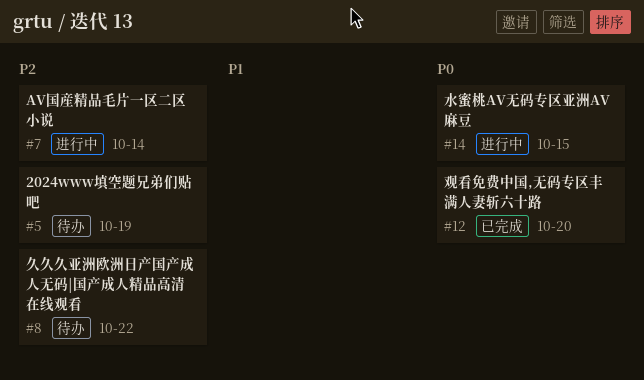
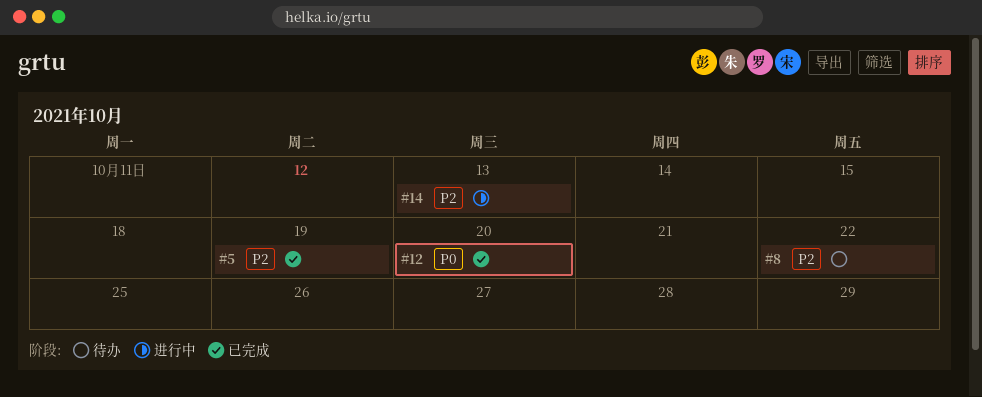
#5, status: 待办 -> 已完成
#7: present -> none
#14, priority: P0 -> P2
#14, due: Oct 15 -> Oct 13

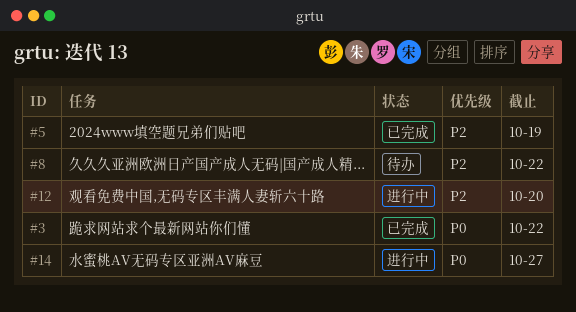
#3: none -> present
#12, status: 已完成 -> 进行中
#12, priority: P0 -> P2
#14, priority: P2 -> P0
#14, due: Oct 13 -> Oct 27

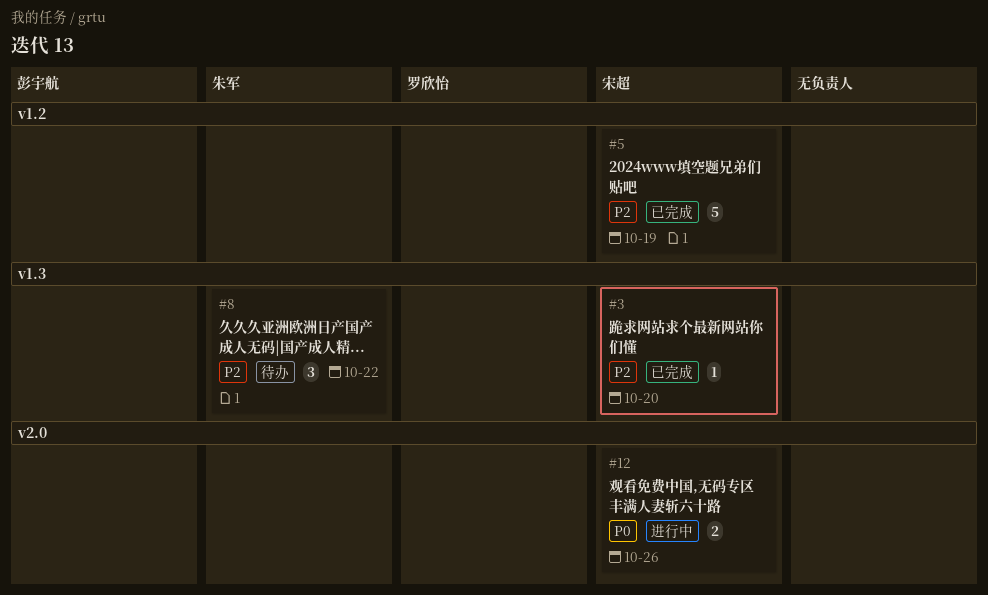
#3, priority: P0 -> P2
#3, due: Oct 22 -> Oct 20
#12, priority: P2 -> P0
#12, due: Oct 20 -> Oct 26
#14: present -> none

